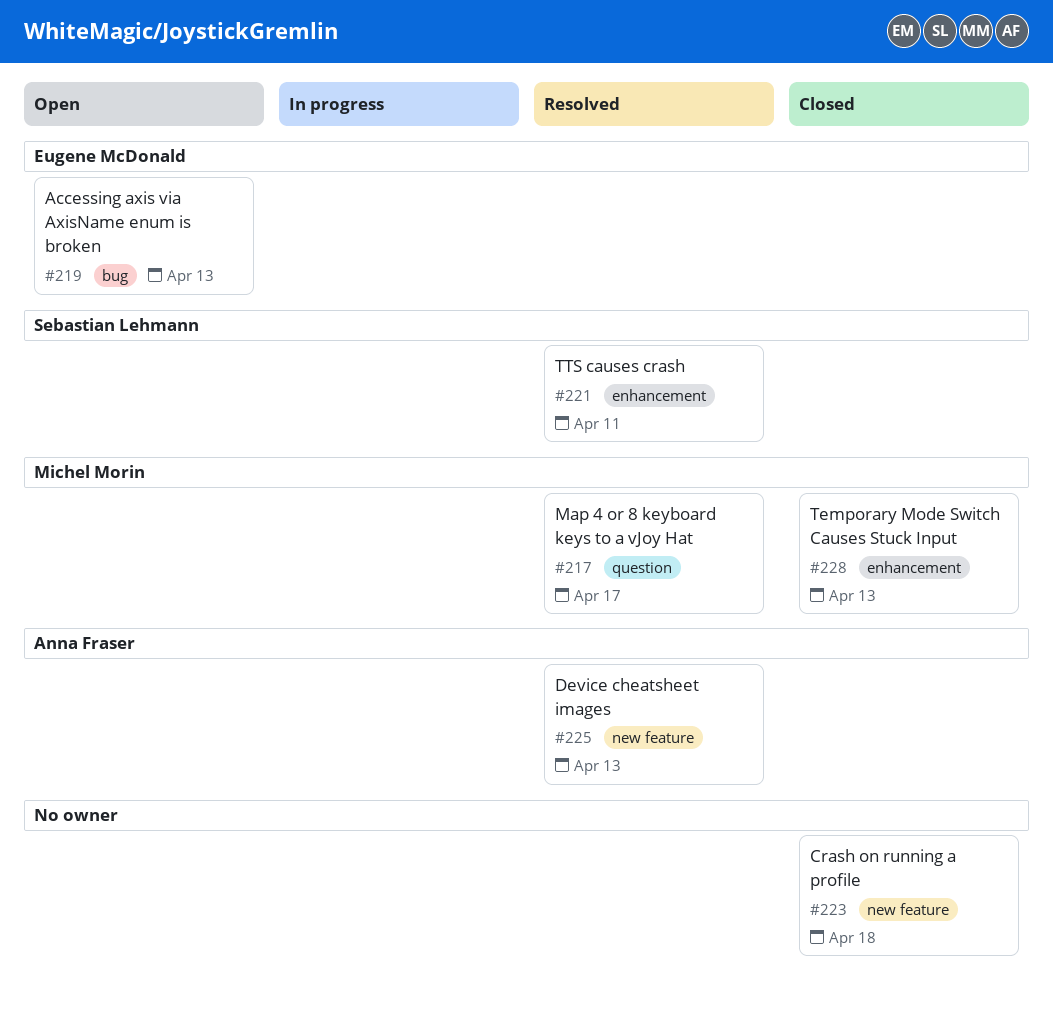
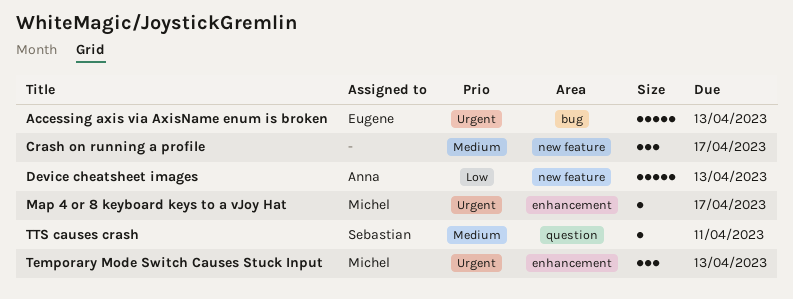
Crash on running a profile, due: Apr 18 -> Apr 17
Map 4 or 8 keyboard keys to a vJoy Hat, label: question -> enhancement
TTS causes crash, label: enhancement -> question

